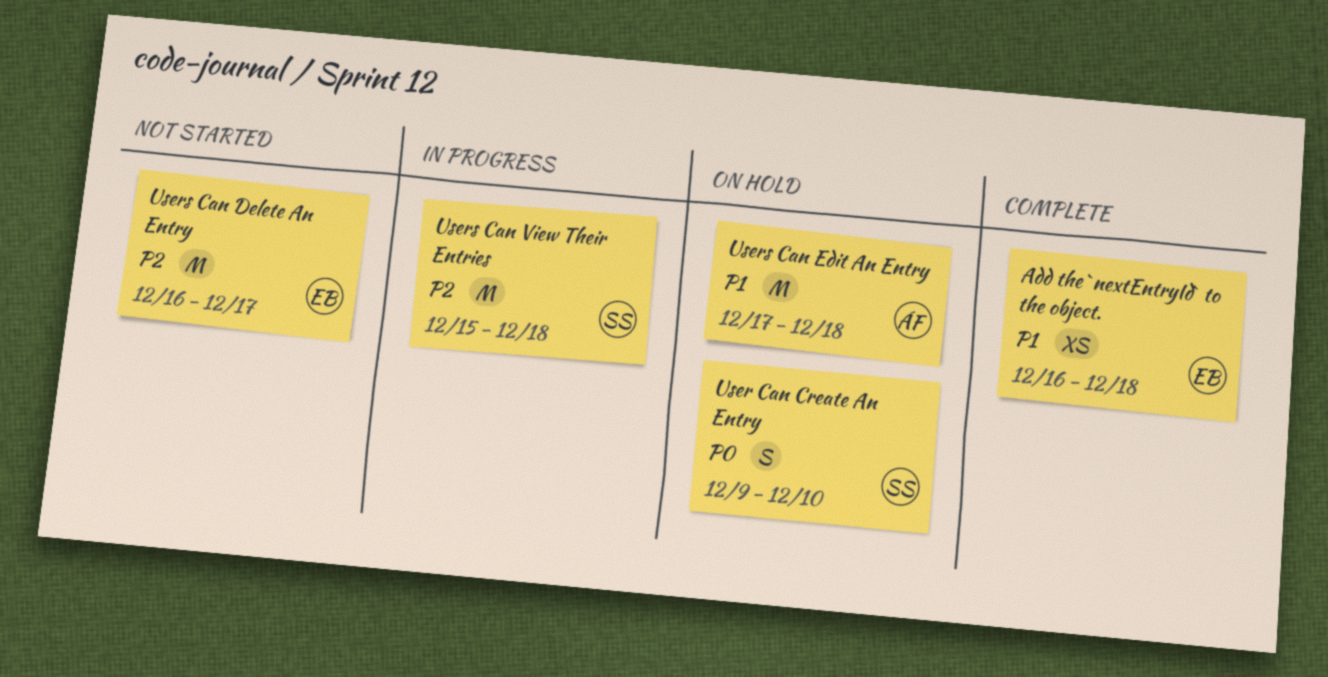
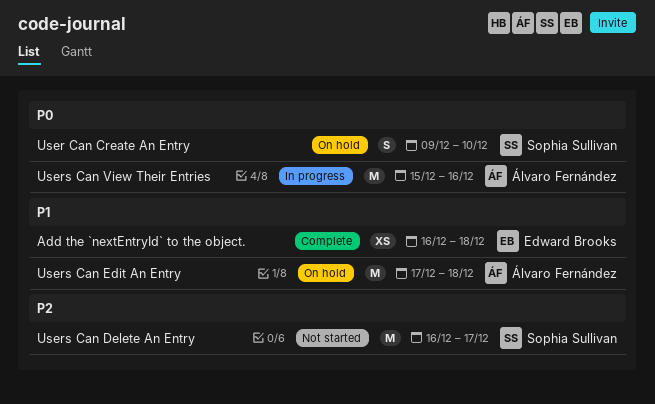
Users Can Delete An Entry, owner: Edward Brooks -> Sophia Sullivan
Users Can View Their Entries, owner: Sophia Sullivan -> Álvaro Fernández
Users Can View Their Entries, priority: P2 -> P0
Users Can View Their Entries, due: Dec 18 -> Dec 16

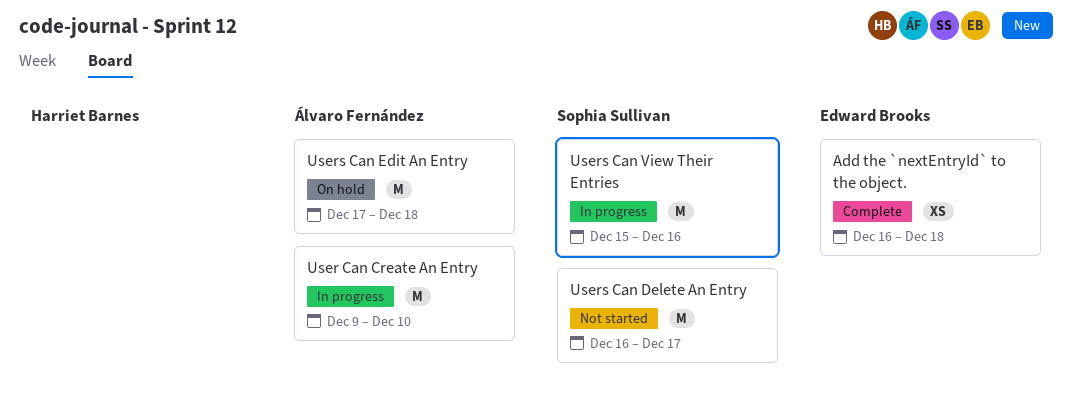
User Can Create An Entry, status: On hold -> In progress
User Can Create An Entry, owner: Sophia Sullivan -> Álvaro Fernández
User Can Create An Entry, estimate: S -> M
Users Can View Their Entries, owner: Álvaro Fernández -> Sophia Sullivan

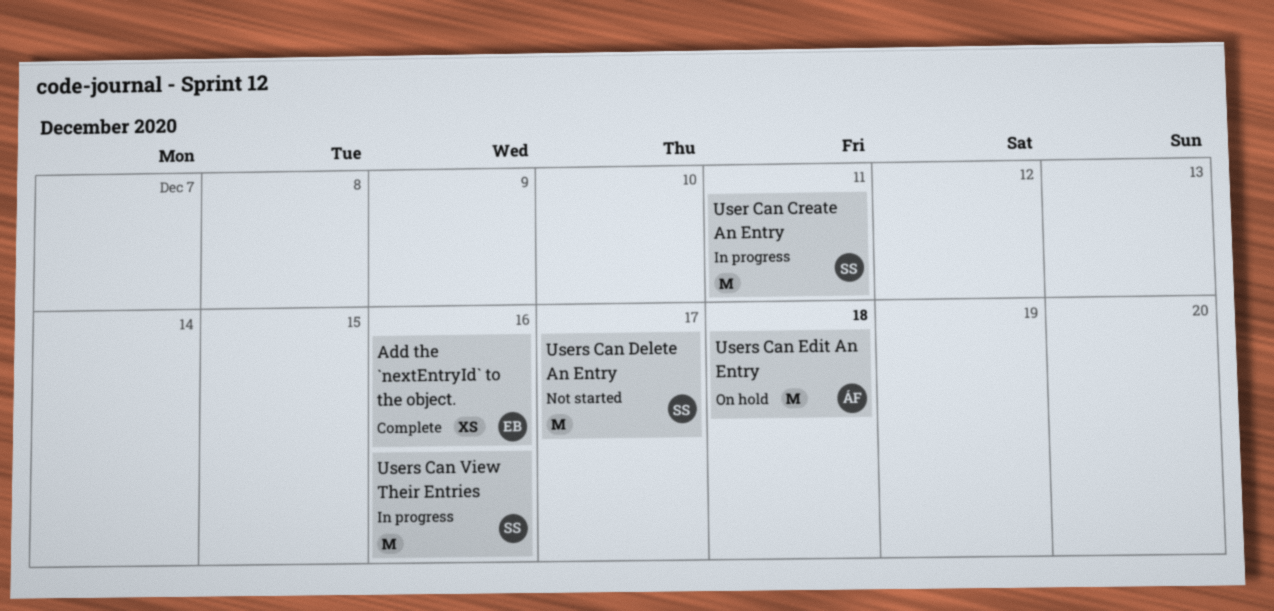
Add the `nextEntryId` to the object., due: Dec 18 -> Dec 16
User Can Create An Entry, owner: Álvaro Fernández -> Sophia Sullivan
User Can Create An Entry, due: Dec 10 -> Dec 11

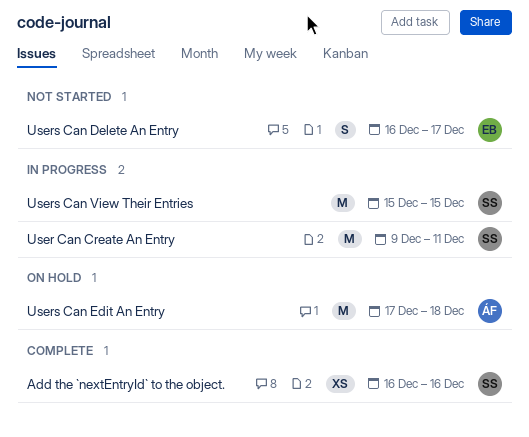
Add the `nextEntryId` to the object., owner: EB -> SS
Users Can Delete An Entry, owner: SS -> EB
Users Can Delete An Entry, estimate: M -> S
Users Can View Their Entries, due: Dec 16 -> Dec 15

